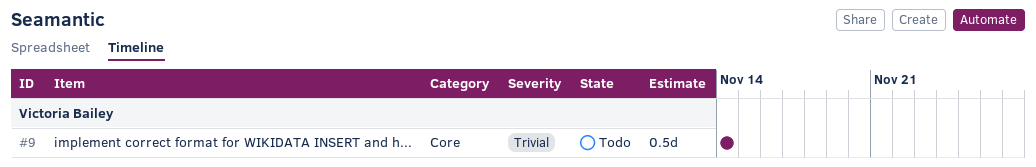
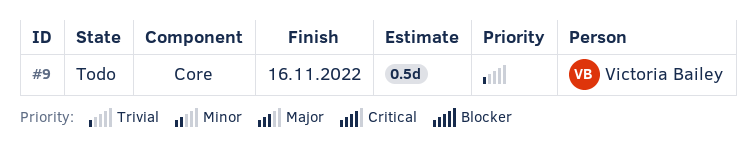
#9, due: Nov 14 -> Nov 16

